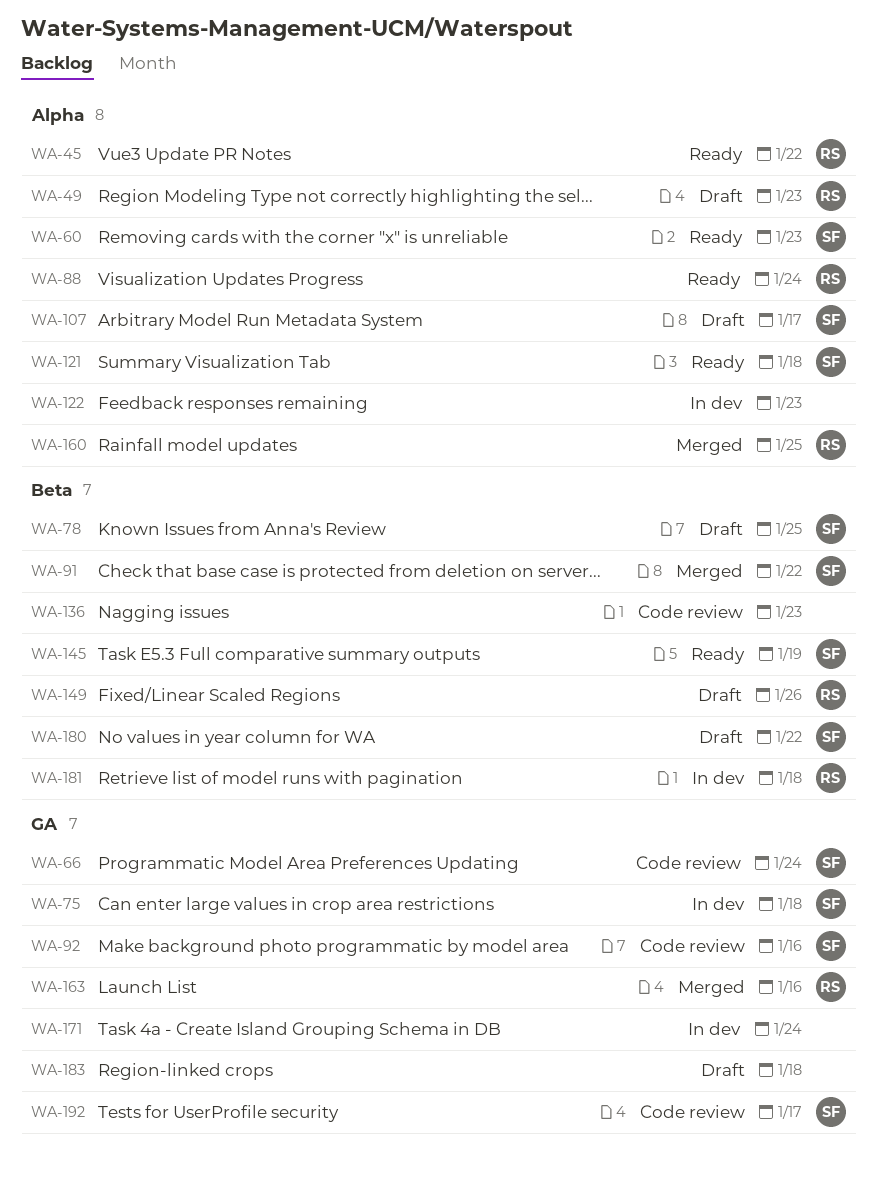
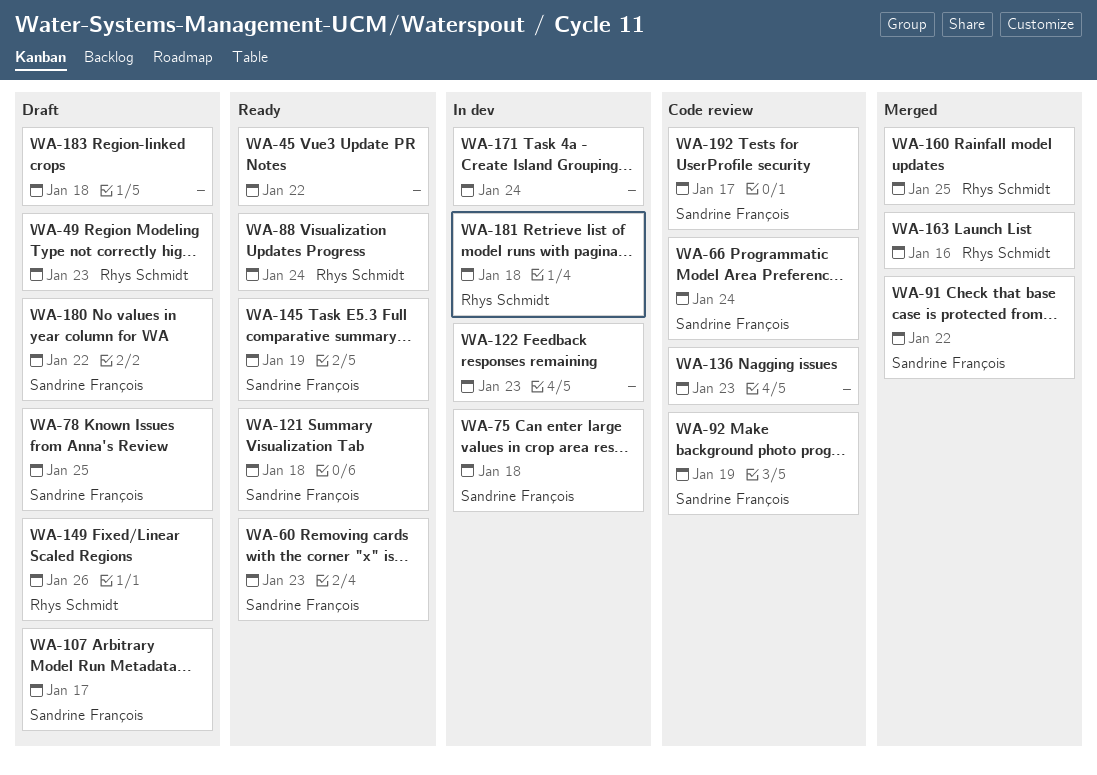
WA-45, owner: Rhys Schmidt -> none
WA-92, due: Jan 16 -> Jan 19

